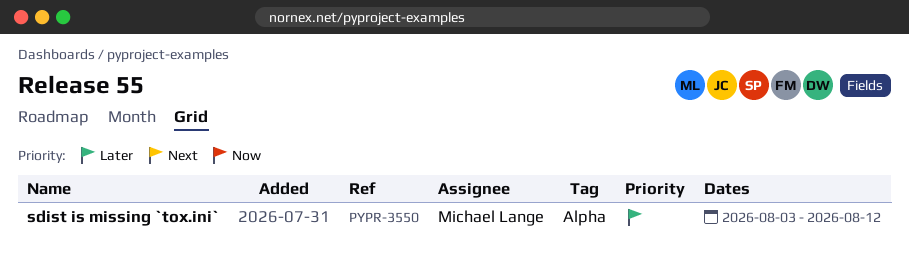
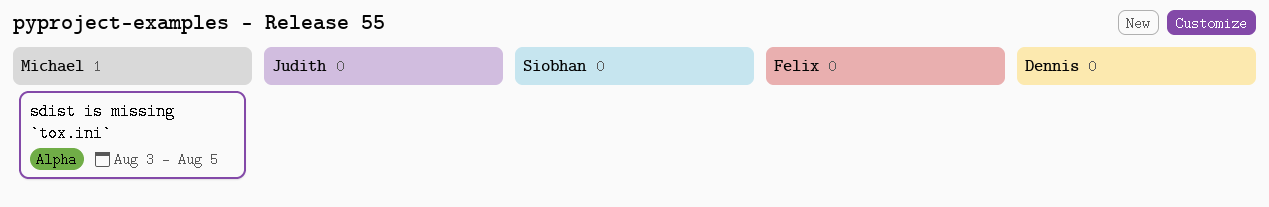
sdist is missing `tox.ini`, due: Aug 12 -> Aug 5

